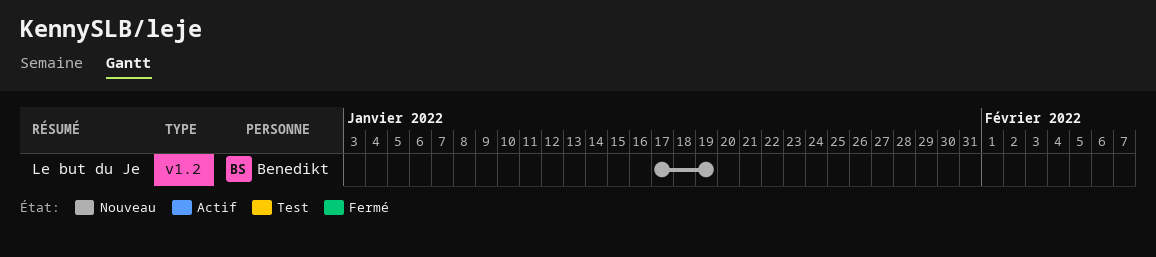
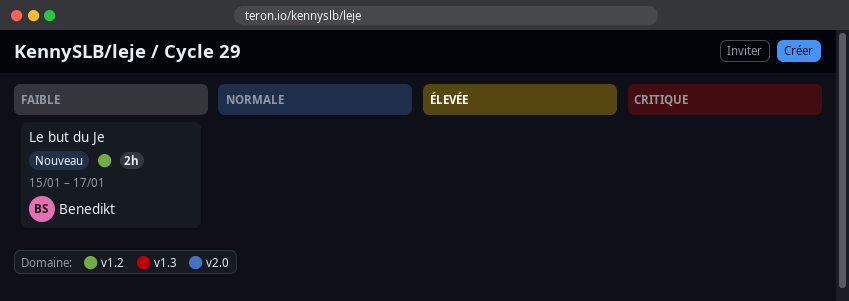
Le but du Je, start: Jan 17 -> Jan 15
Le but du Je, due: Jan 19 -> Jan 17

